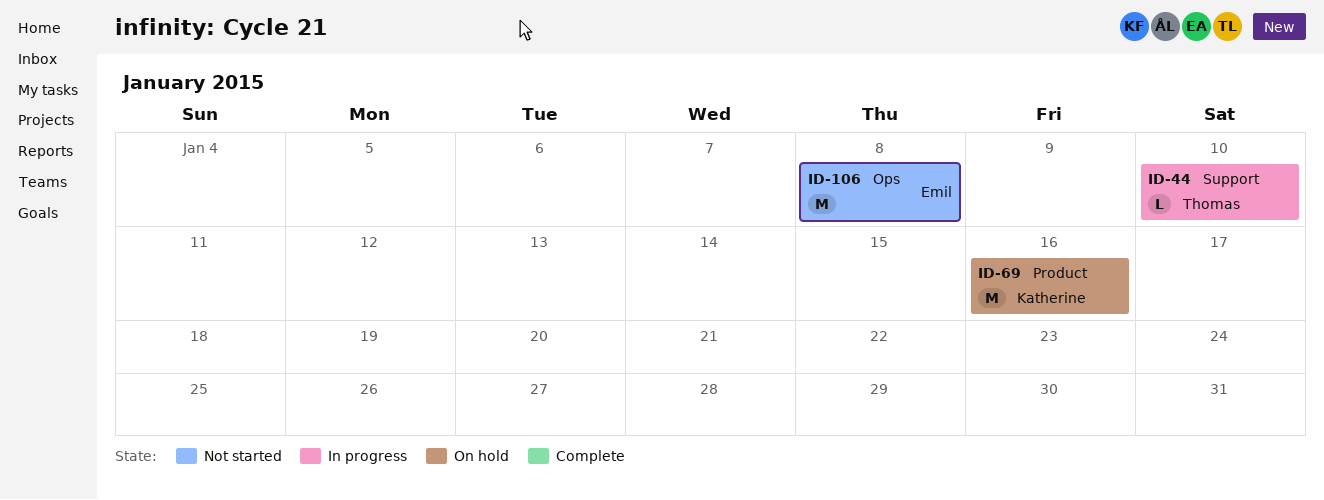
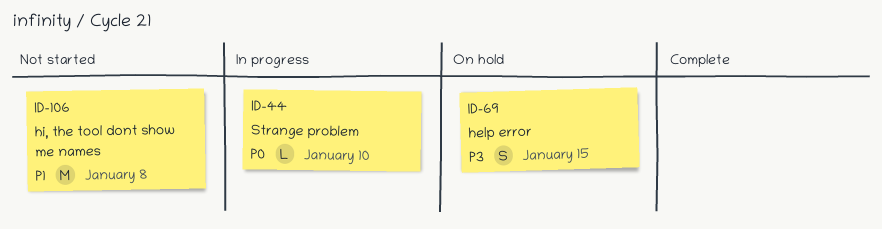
ID-69, estimate: M -> S
ID-69, due: Jan 16 -> Jan 15

